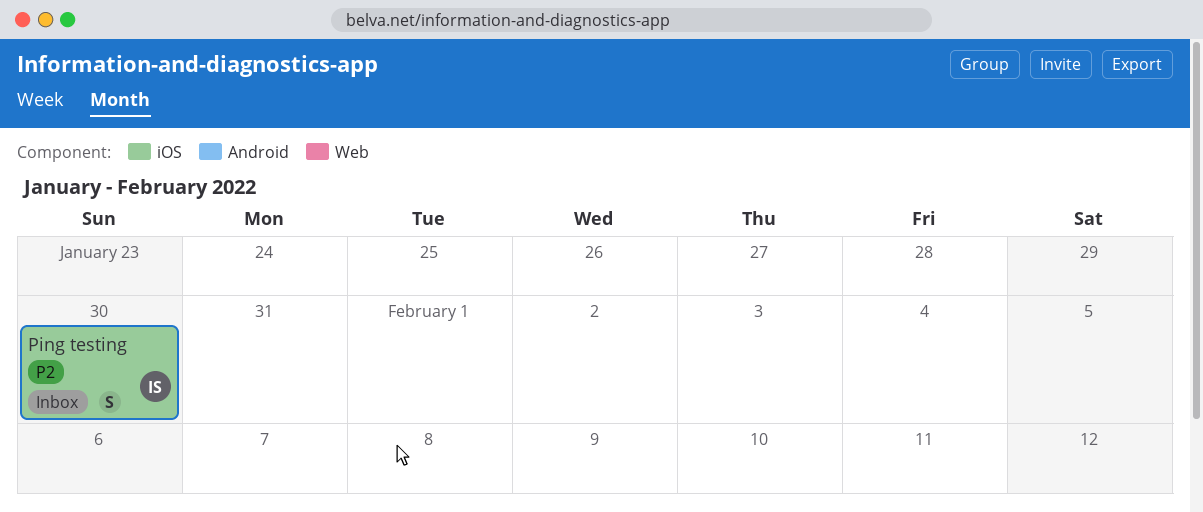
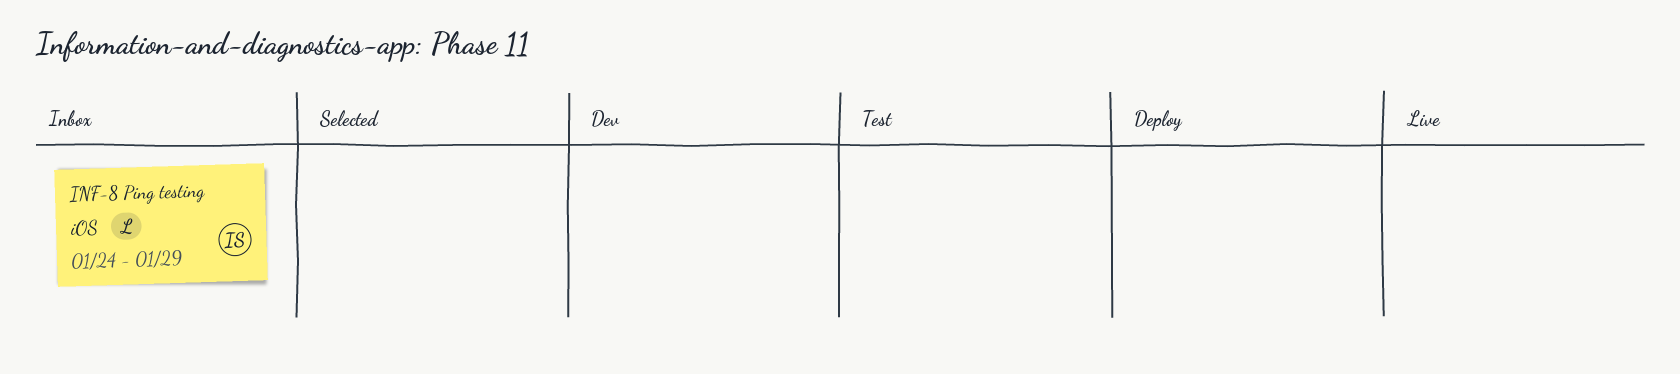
Ping testing, estimate: S -> L
Ping testing, due: Jan 30 -> Jan 29

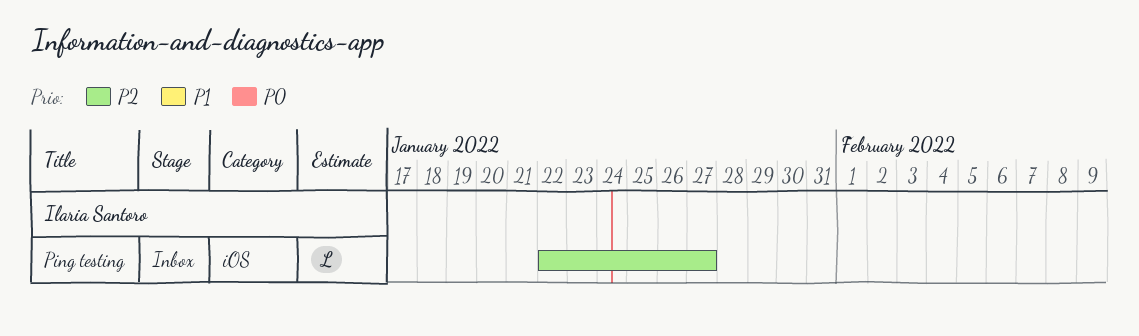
Ping testing, start: Jan 24 -> Jan 22
Ping testing, due: Jan 29 -> Jan 27

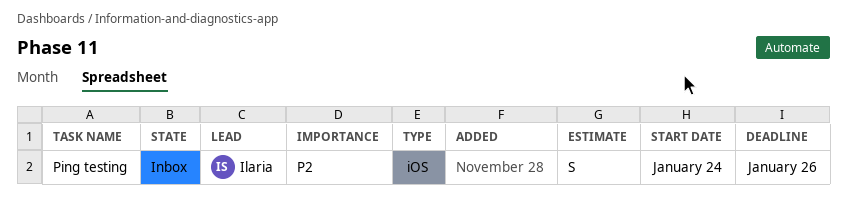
Ping testing, estimate: L -> S
Ping testing, start: Jan 22 -> Jan 24
Ping testing, due: Jan 27 -> Jan 26

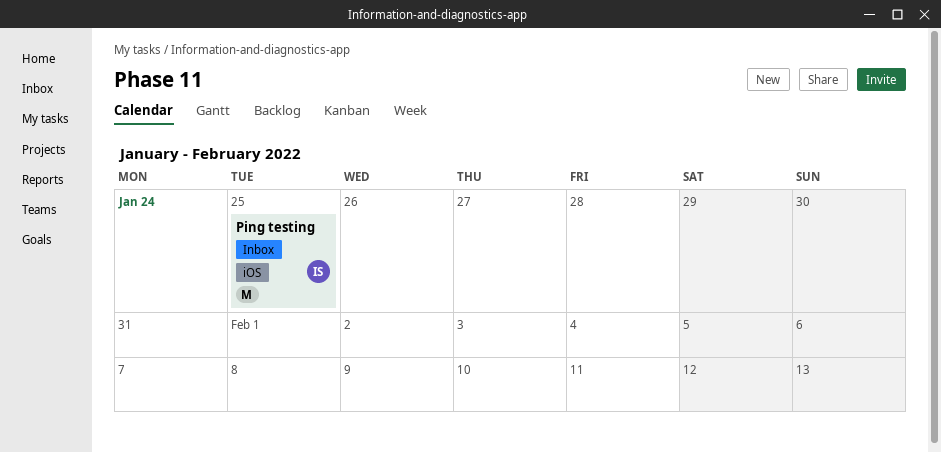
Ping testing, estimate: S -> M
Ping testing, due: Jan 26 -> Jan 25

